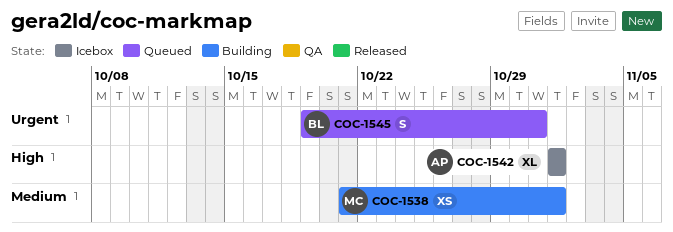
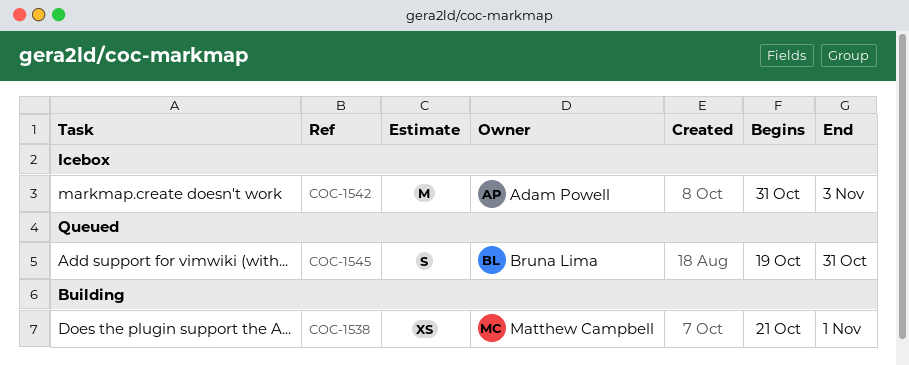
COC-1542, estimate: XL -> M
COC-1542, start: Nov 1 -> Oct 31
COC-1542, due: Nov 1 -> Nov 3

